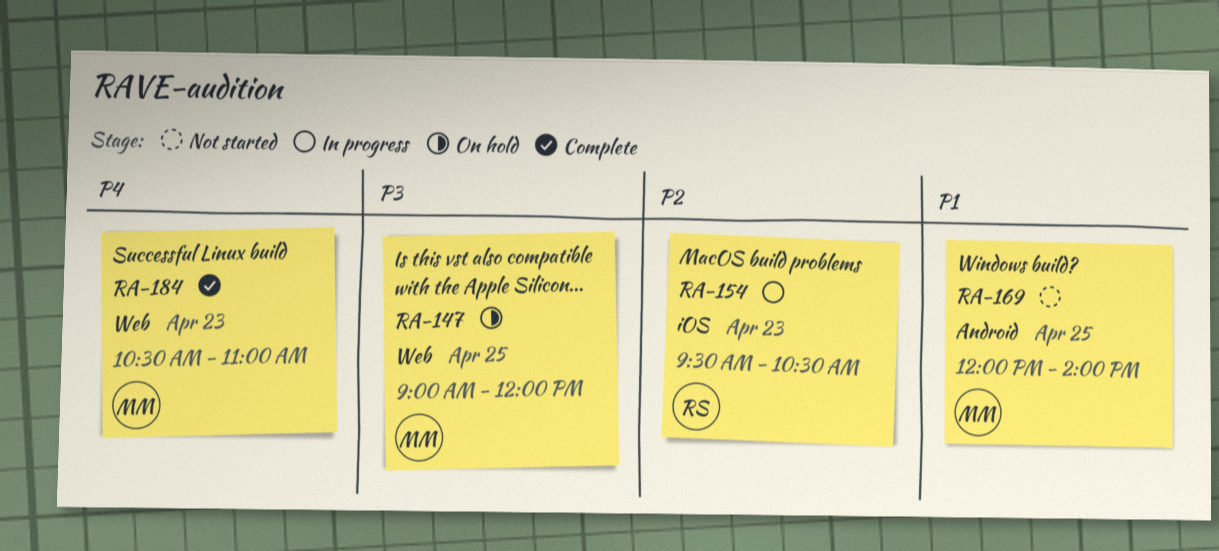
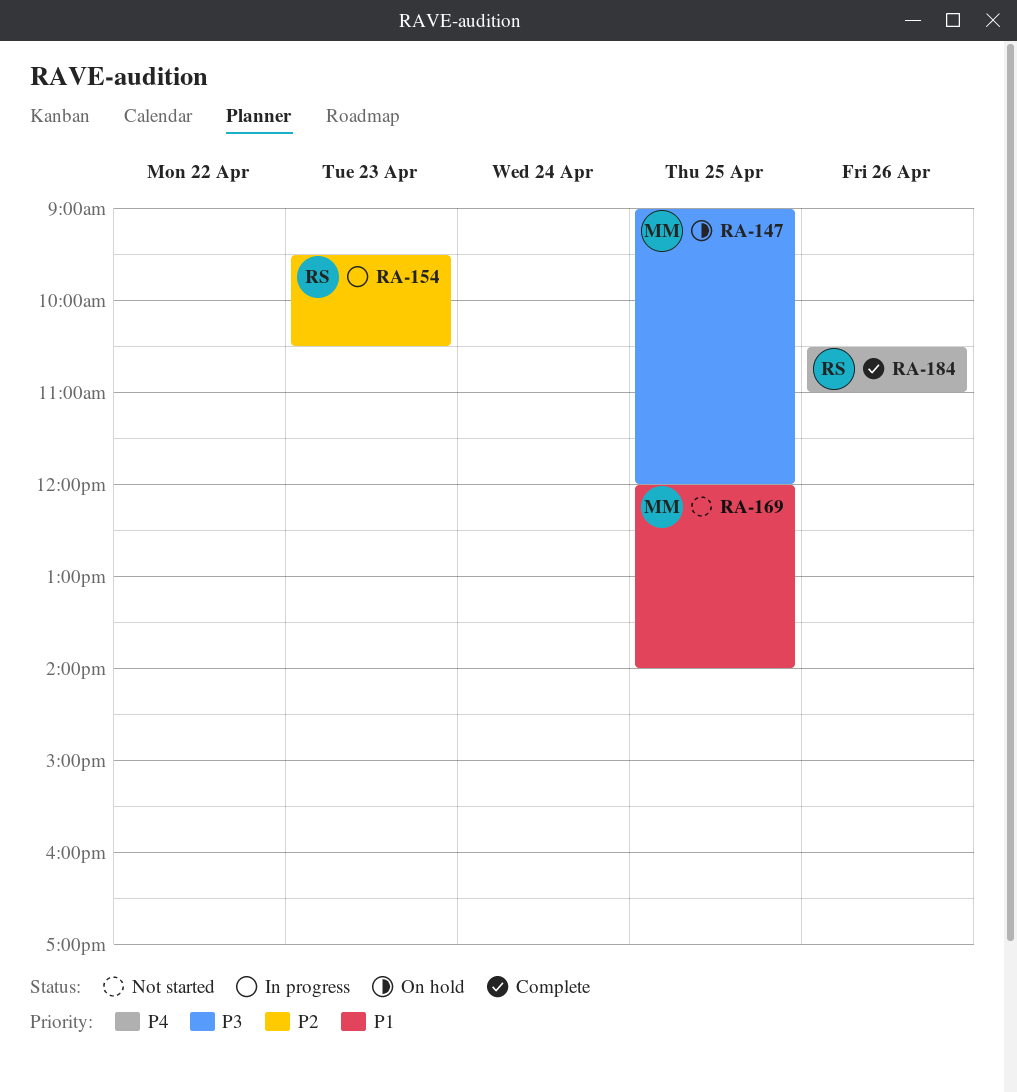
RA-184, owner: MM -> RS
RA-184, day: Apr 23 -> Apr 26

